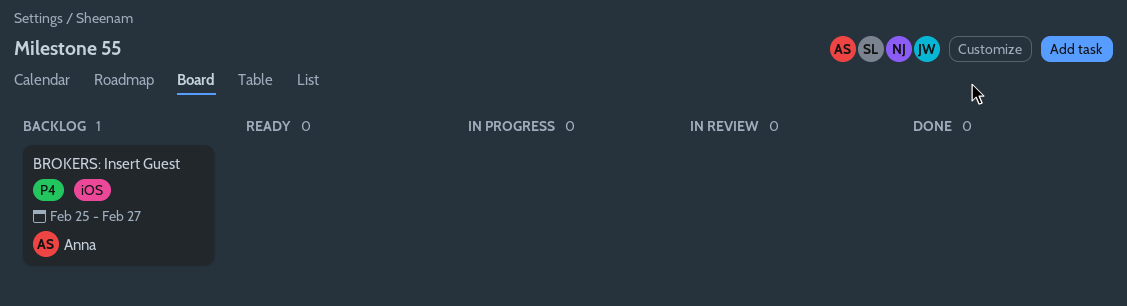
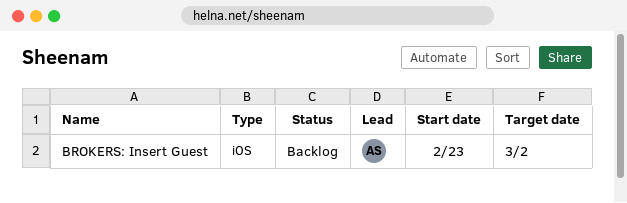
BROKERS: Insert Guest, start: Feb 25 -> Feb 23
BROKERS: Insert Guest, due: Feb 27 -> Mar 2

